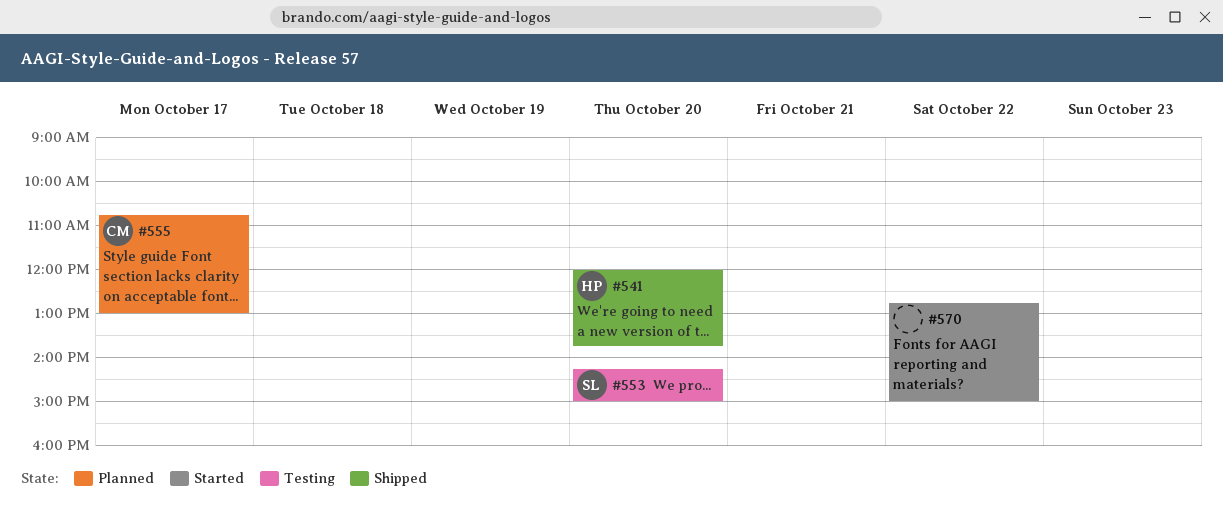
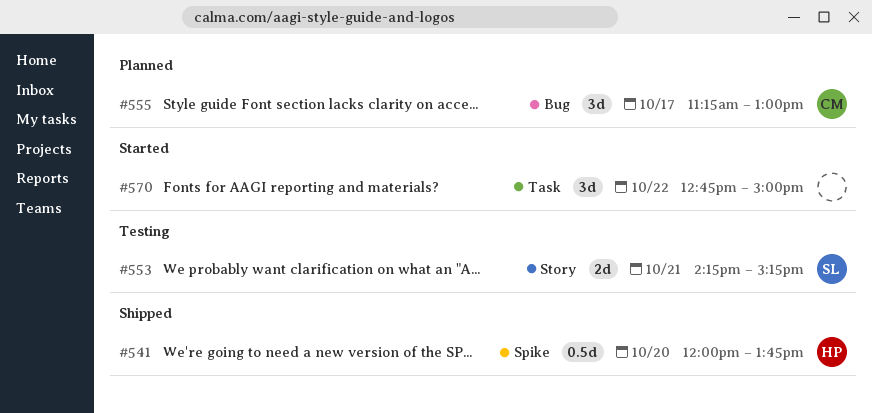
#553, day: Oct 20 -> Oct 21
#553, ends: 15:00 -> 15:15
#555, begins: 10:45 -> 11:15

